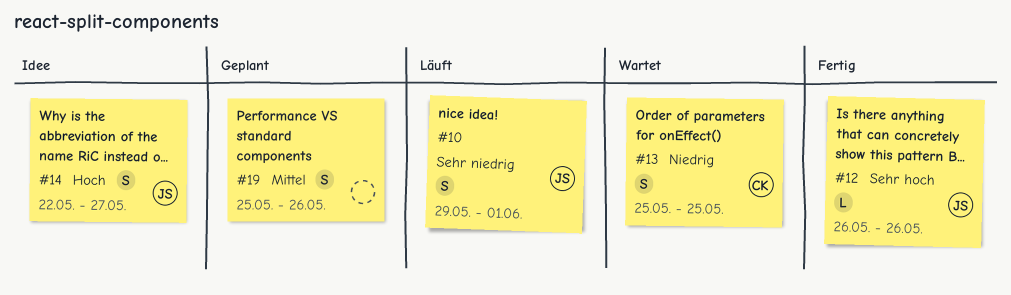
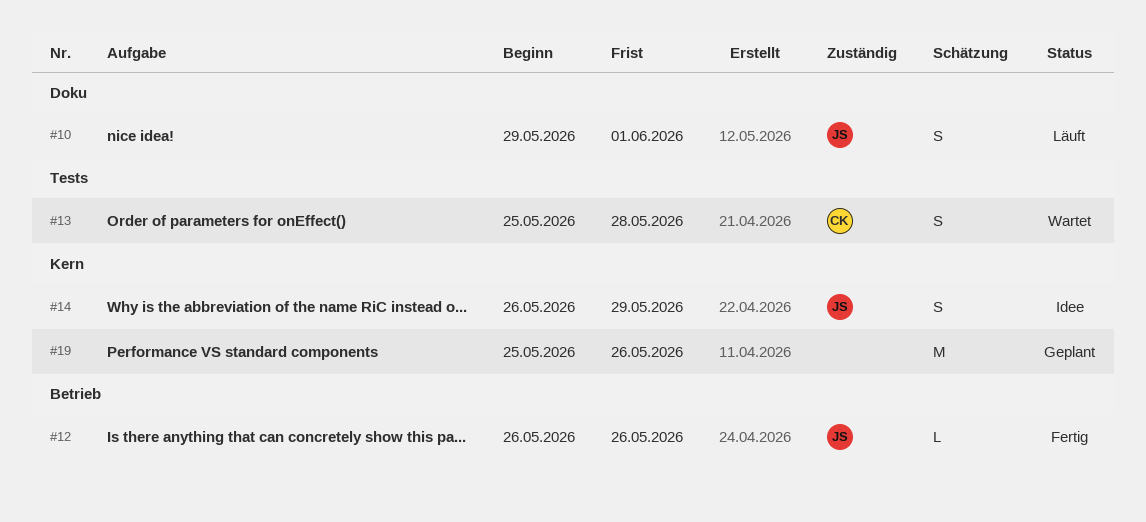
#13, due: May 25 -> May 28
#14, start: May 22 -> May 26
#14, due: May 27 -> May 29
#19, estimate: S -> M

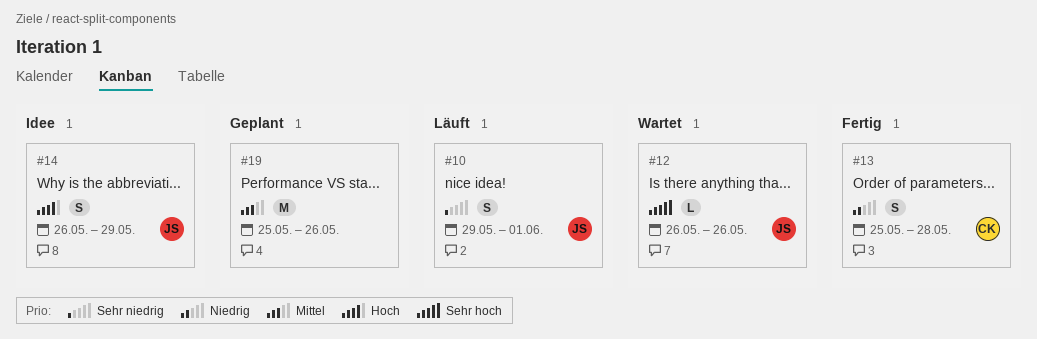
#12, status: Fertig -> Wartet
#13, status: Wartet -> Fertig

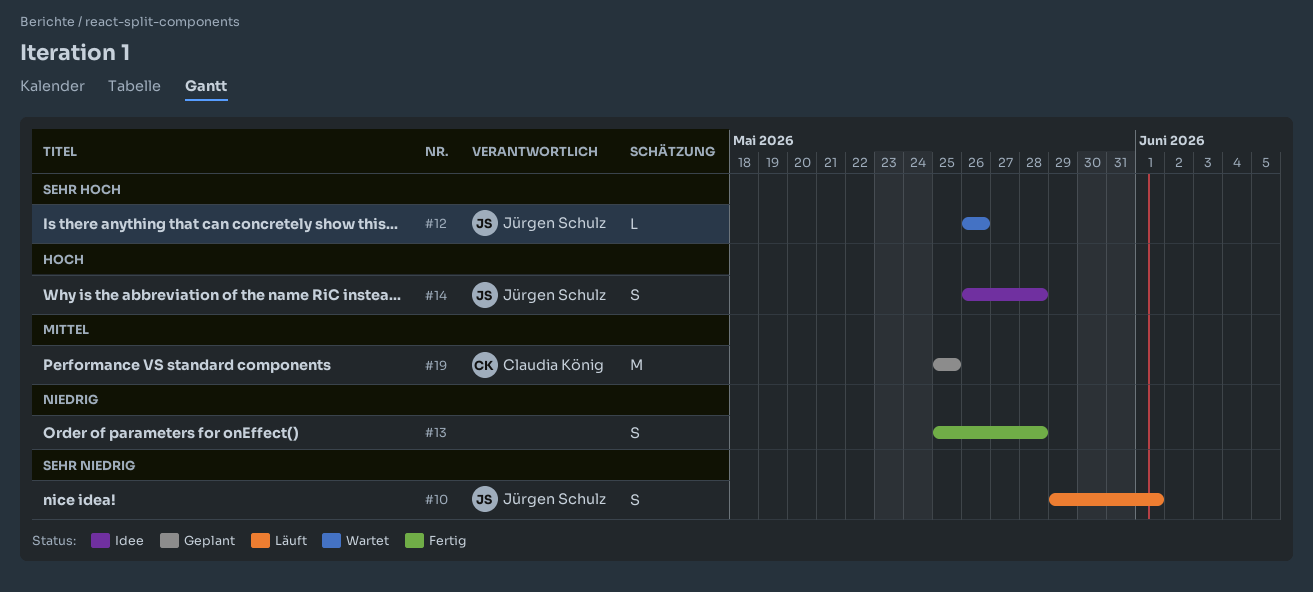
#13, owner: Claudia König -> none
#14, due: May 29 -> May 28
#19, owner: none -> Claudia König
#19, due: May 26 -> May 25

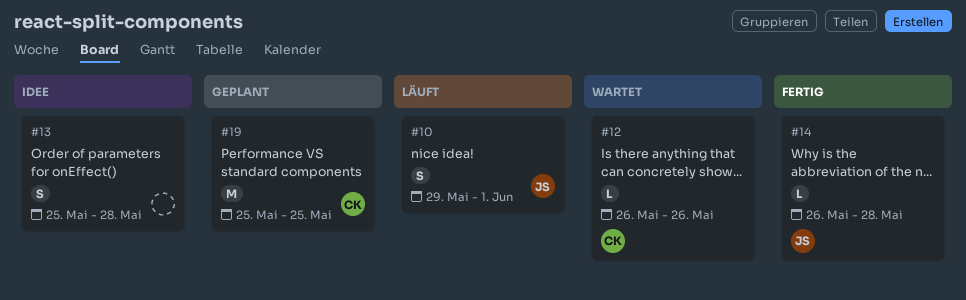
#12, owner: Jürgen Schulz -> Claudia König
#13, status: Fertig -> Idee
#14, status: Idee -> Fertig
#14, estimate: S -> L

